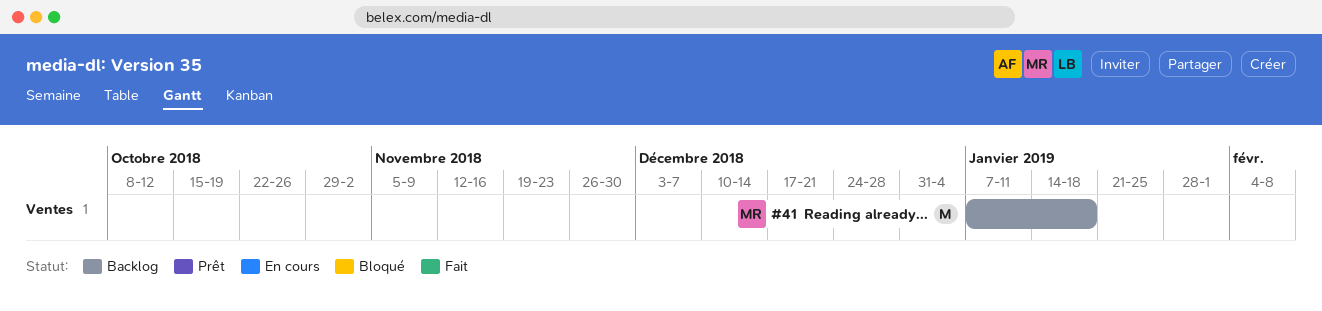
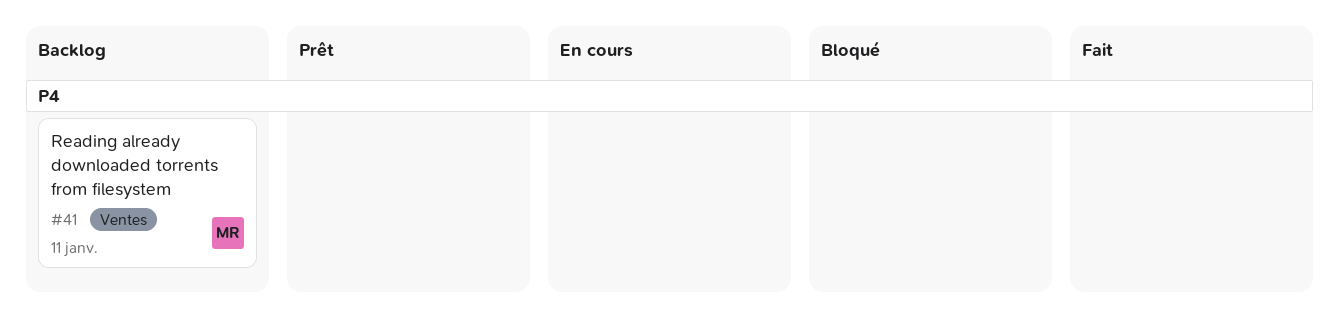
#41, due: Jan 18 -> Jan 11

